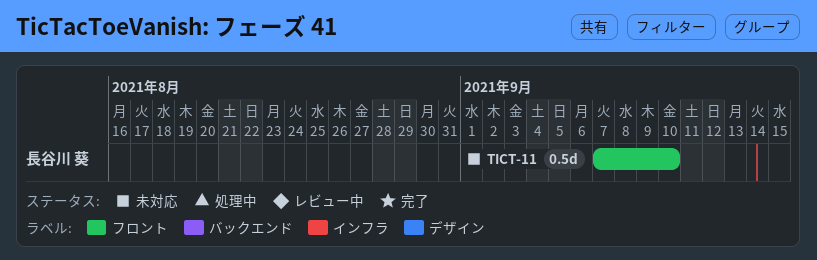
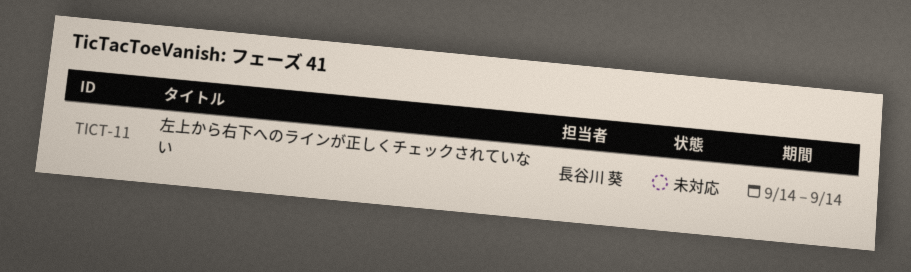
TICT-11, start: Sep 7 -> Sep 14
TICT-11, due: Sep 10 -> Sep 14

